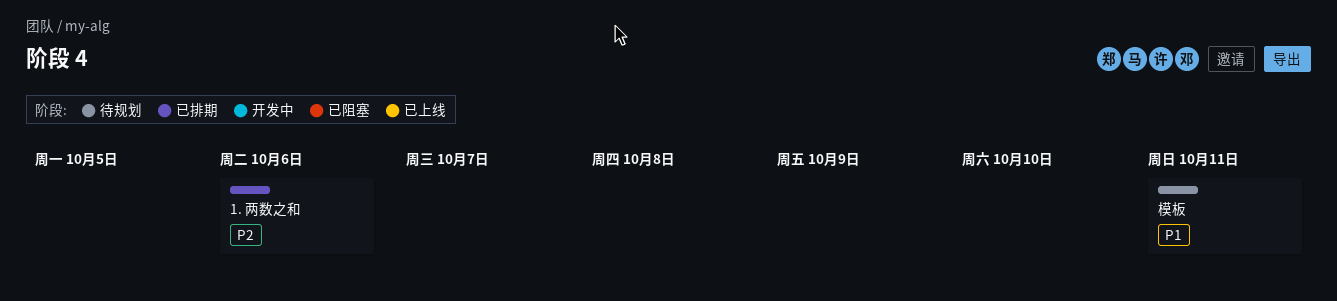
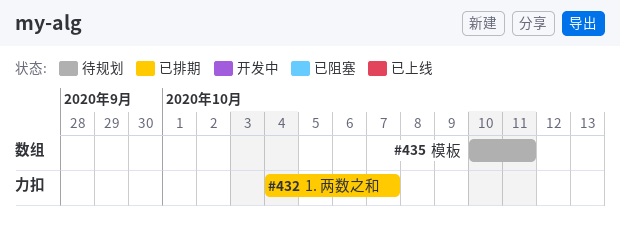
1. 两数之和, due: Oct 6 -> Oct 7

